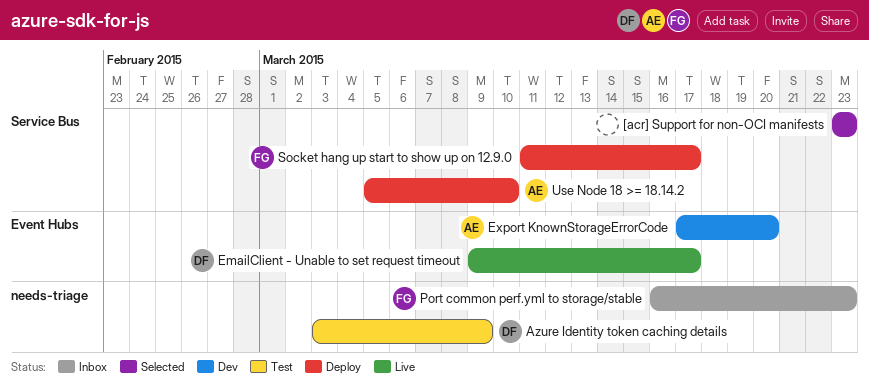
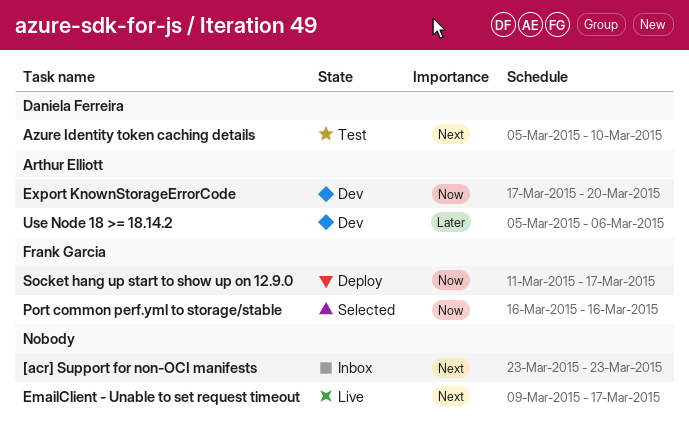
[acr] Support for non-OCI manifests, status: Selected -> Inbox
Azure Identity token caching details, start: Mar 3 -> Mar 5
Azure Identity token caching details, due: Mar 9 -> Mar 10
EmailClient - Unable to set request timeout, owner: Daniela Ferreira -> none
Port common perf.yml to storage/stable, status: Inbox -> Selected
Port common perf.yml to storage/stable, due: Mar 23 -> Mar 16
Use Node 18 >= 18.14.2, status: Deploy -> Dev
Use Node 18 >= 18.14.2, due: Mar 10 -> Mar 6

